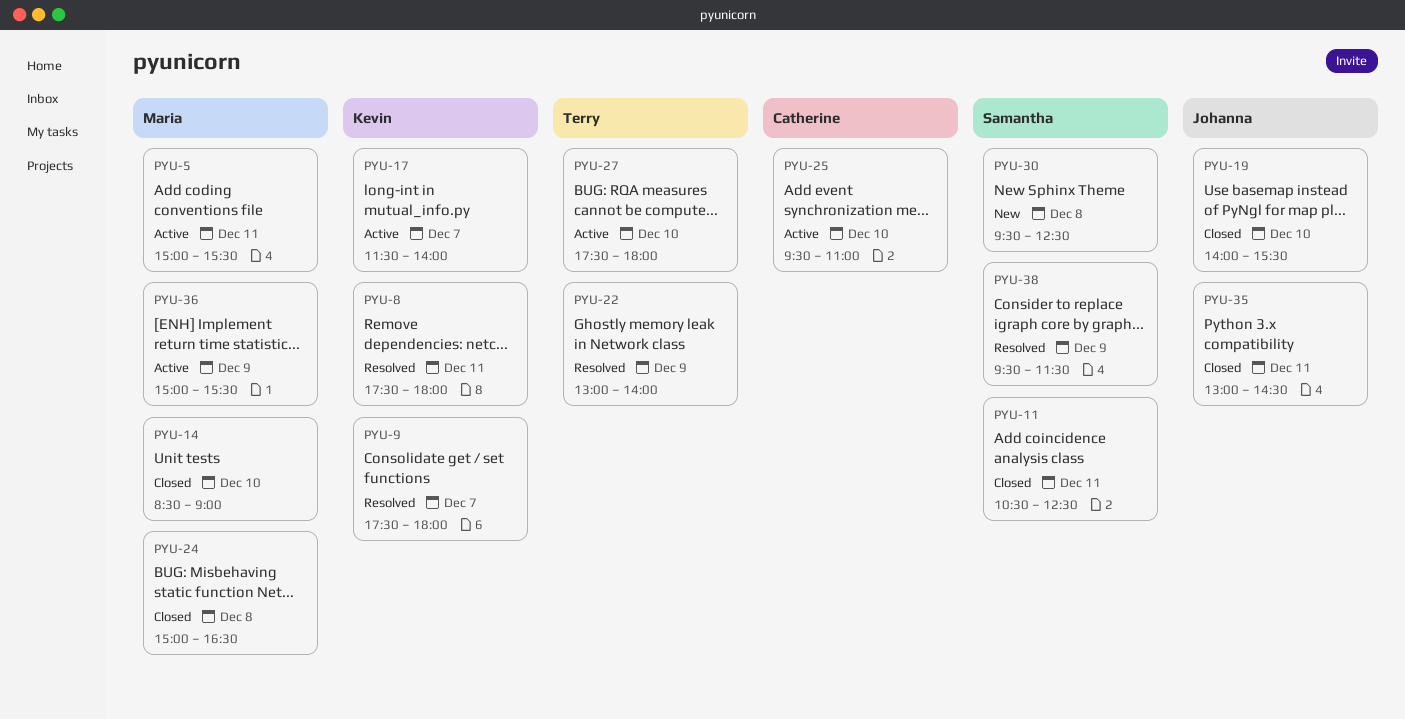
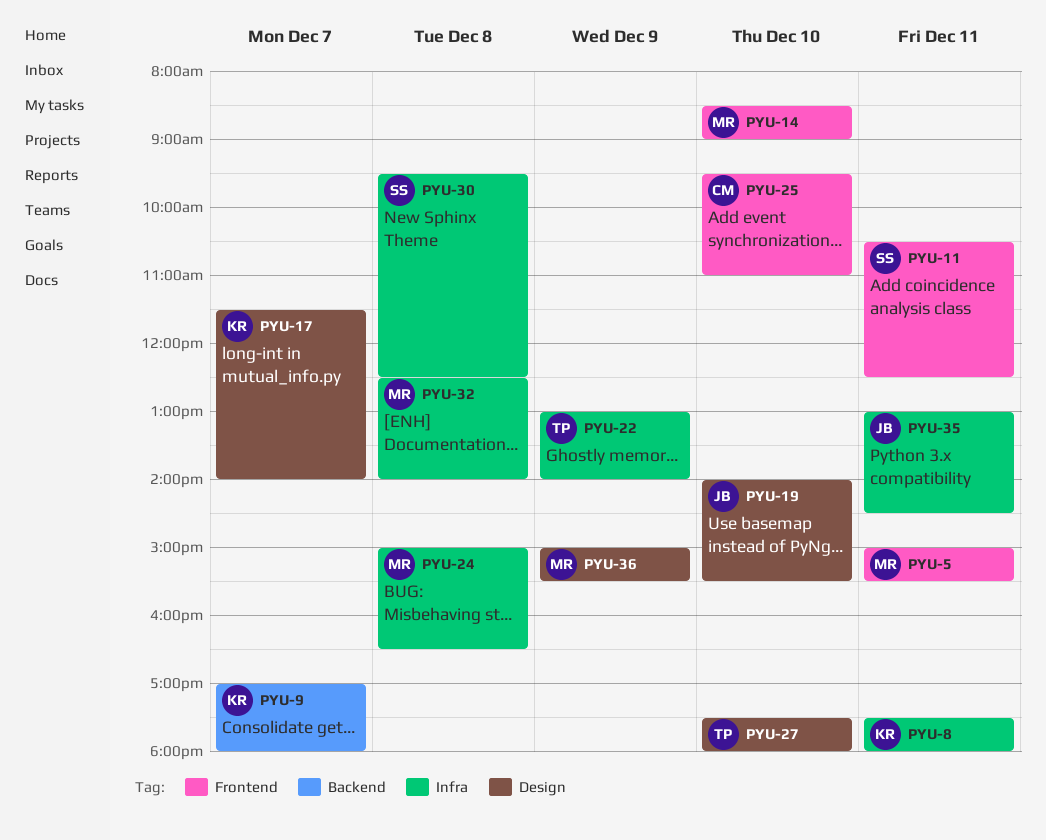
PYU-9, begins: 17:30 -> 17:00
PYU-32: none -> present
PYU-38: present -> none

